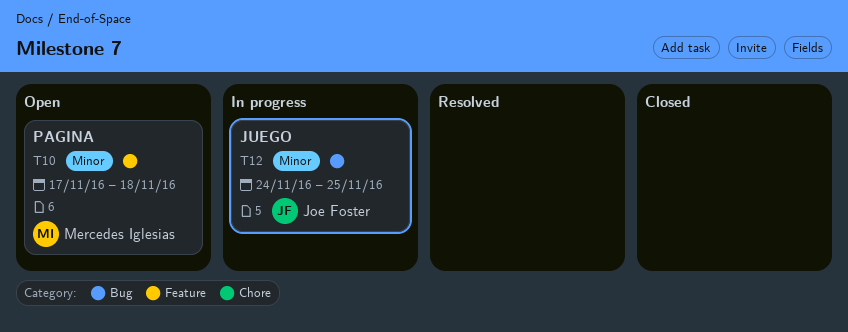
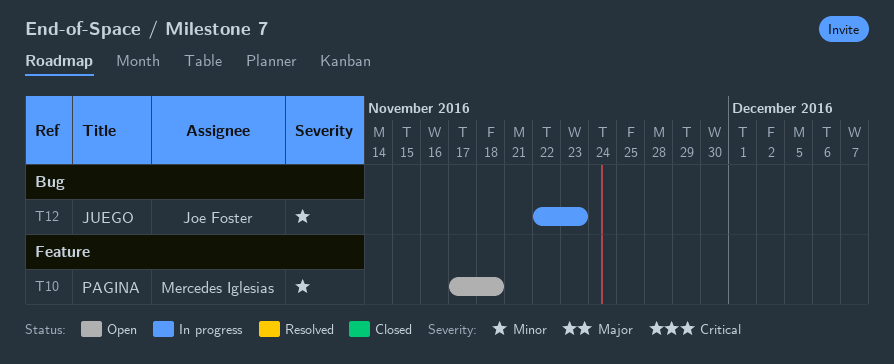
T12, start: Nov 24 -> Nov 22
T12, due: Nov 25 -> Nov 23

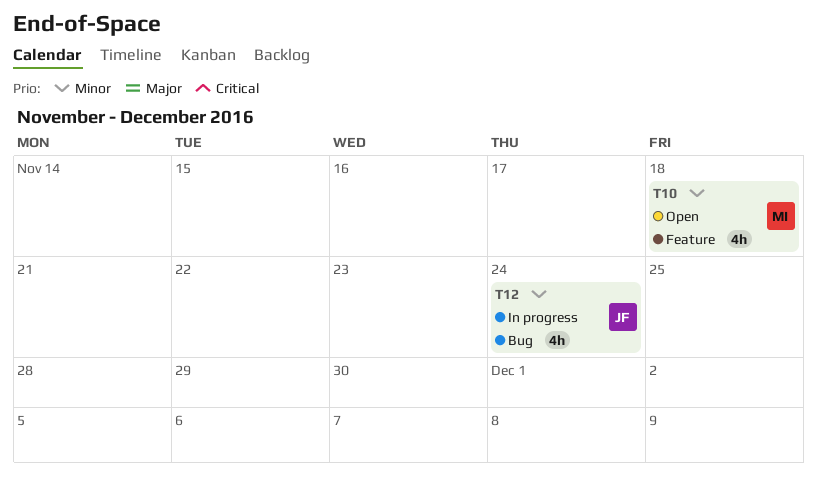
T12, due: Nov 23 -> Nov 24

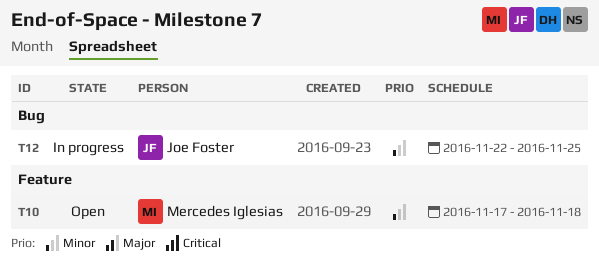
T12, due: Nov 24 -> Nov 25

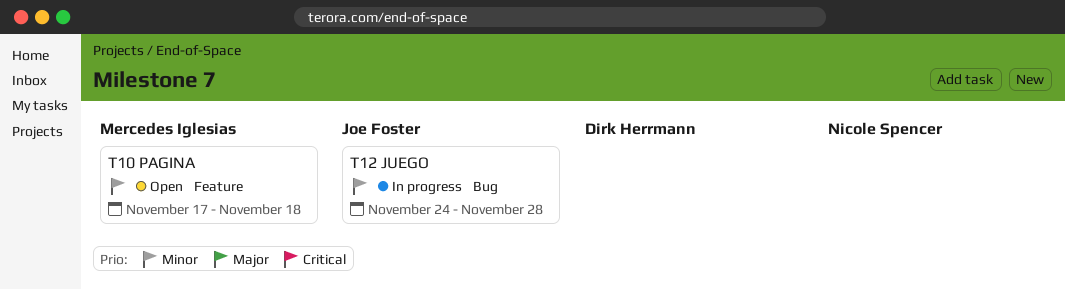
T12, start: Nov 22 -> Nov 24
T12, due: Nov 25 -> Nov 28

